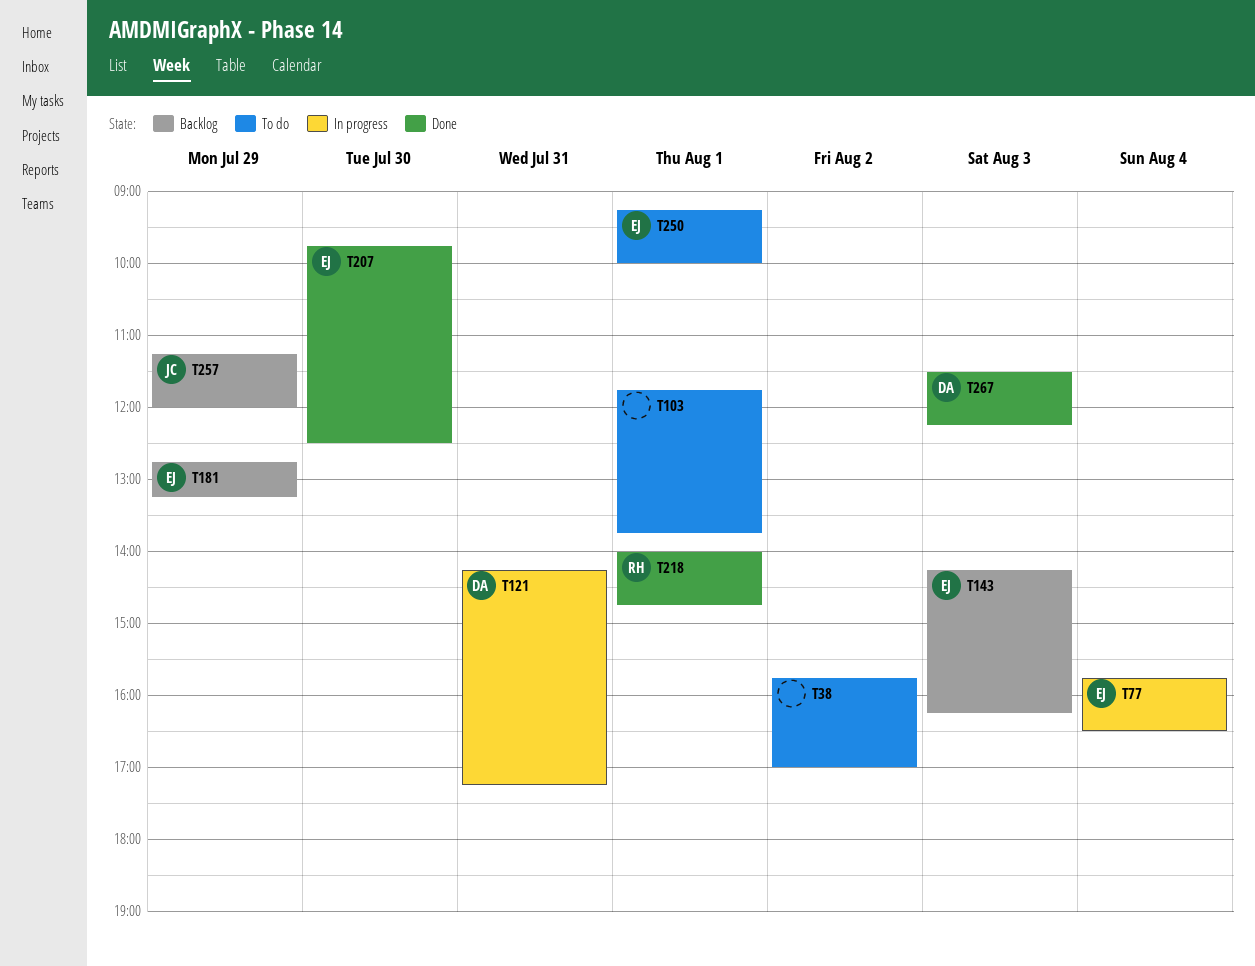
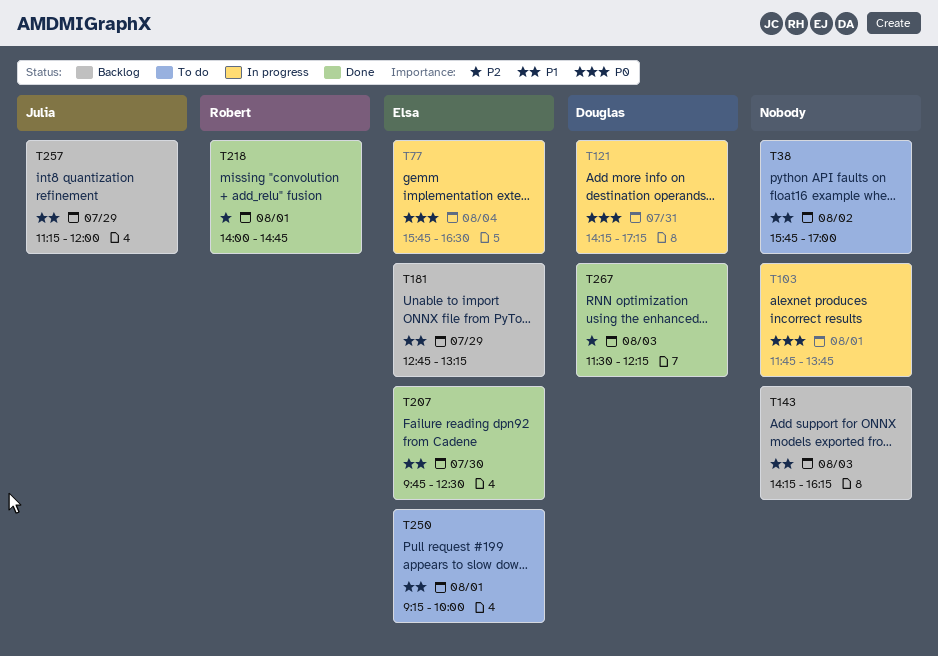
T103, status: To do -> In progress
T143, owner: Elsa -> none

